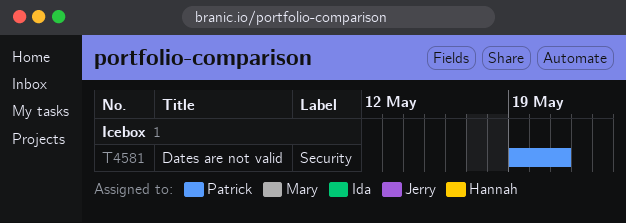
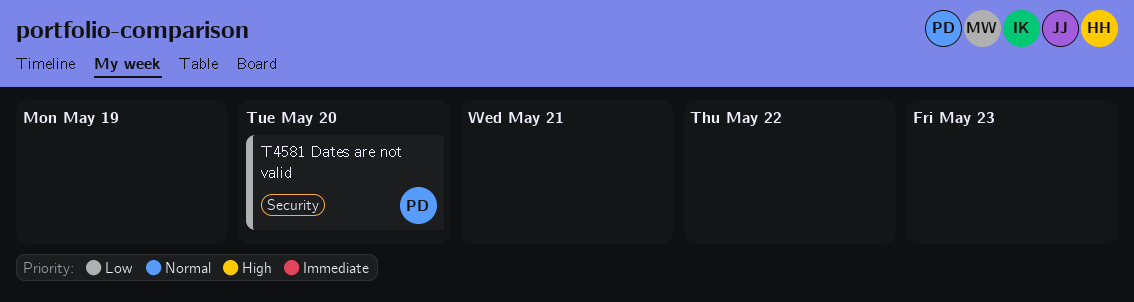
T4581, due: May 21 -> May 20

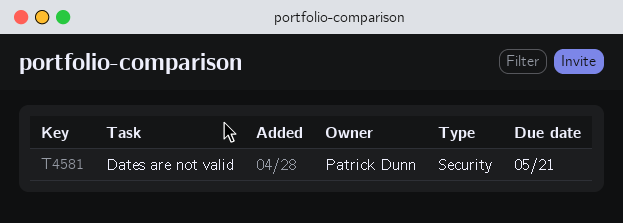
T4581, due: May 20 -> May 21

